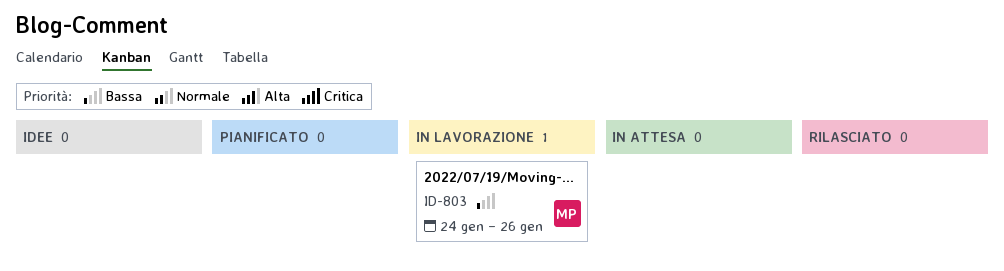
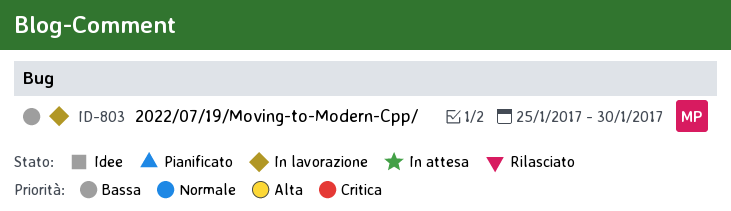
ID-803, start: Jan 24 -> Jan 25
ID-803, due: Jan 26 -> Jan 30

